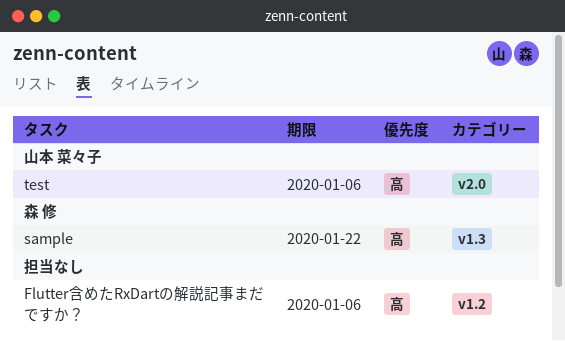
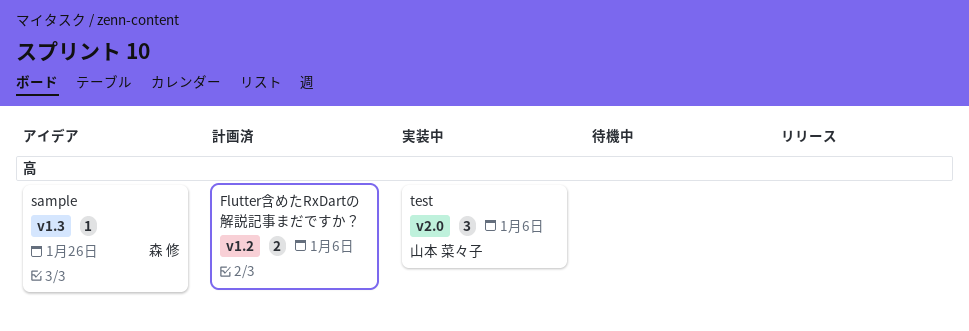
sample, due: Jan 22 -> Jan 26

